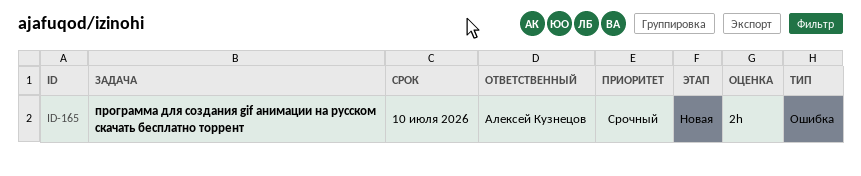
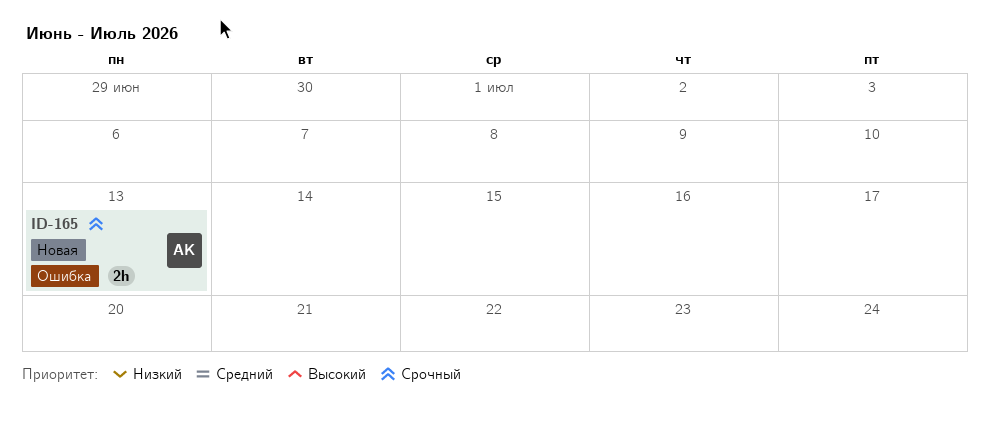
ID-165, due: Jul 10 -> Jul 13

